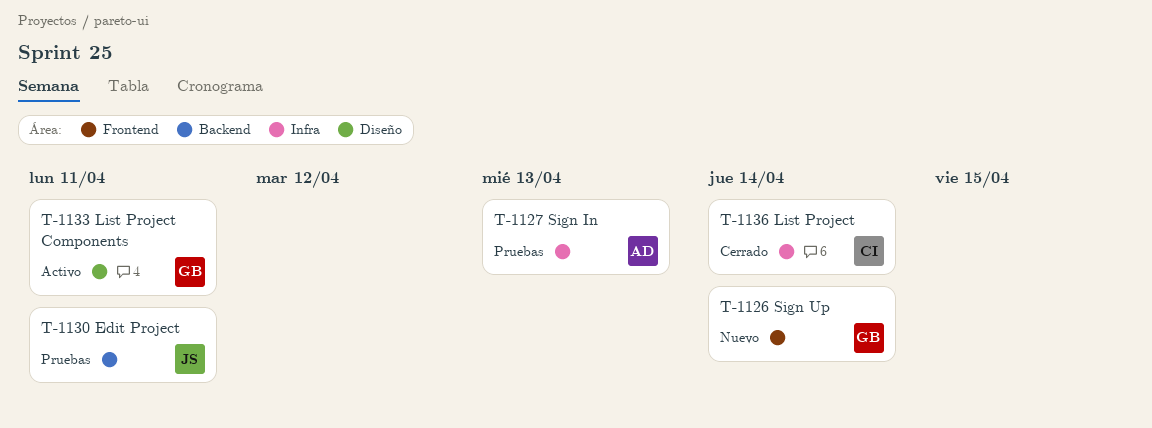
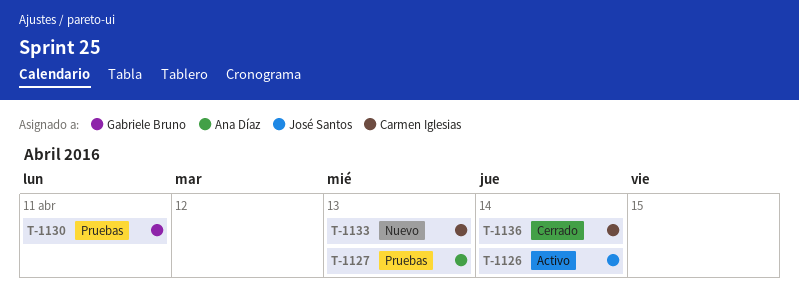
T-1126, status: Nuevo -> Activo
T-1126, owner: Gabriele Bruno -> José Santos
T-1130, owner: José Santos -> Gabriele Bruno
T-1133, status: Activo -> Nuevo
T-1133, owner: Gabriele Bruno -> Carmen Iglesias
T-1133, due: Apr 11 -> Apr 13

